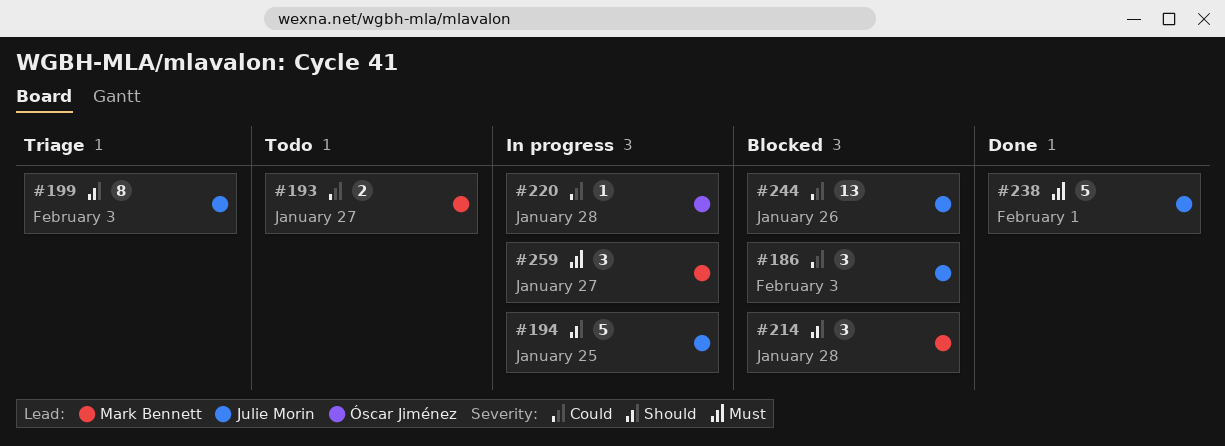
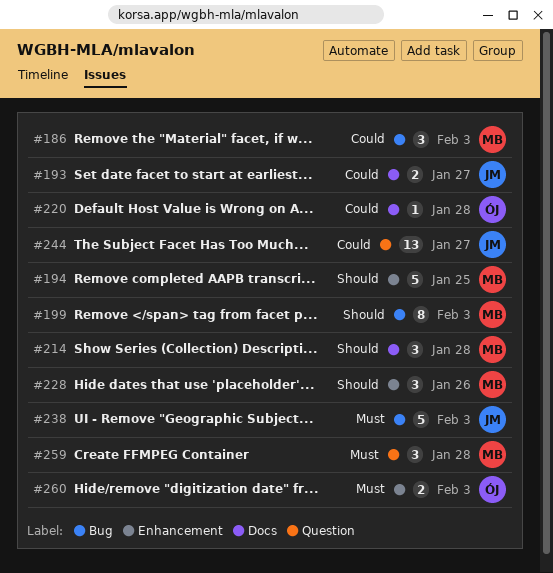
#186, owner: Julie Morin -> Mark Bennett
#193, owner: Mark Bennett -> Julie Morin
#194, owner: Julie Morin -> Mark Bennett
#199, owner: Julie Morin -> Mark Bennett
#228: none -> present
#238, due: Feb 1 -> Feb 3
#244, due: Jan 26 -> Jan 27
#259, due: Jan 27 -> Jan 28
#260: none -> present

